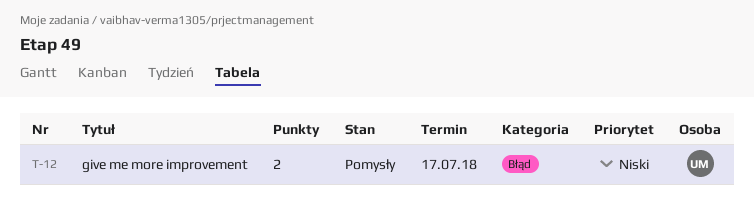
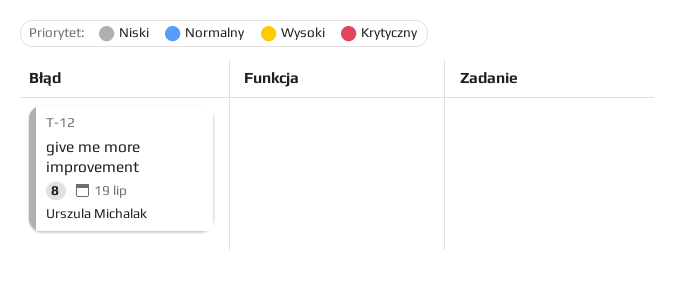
T-12, estimate: 2 -> 8
T-12, due: Jul 17 -> Jul 19

